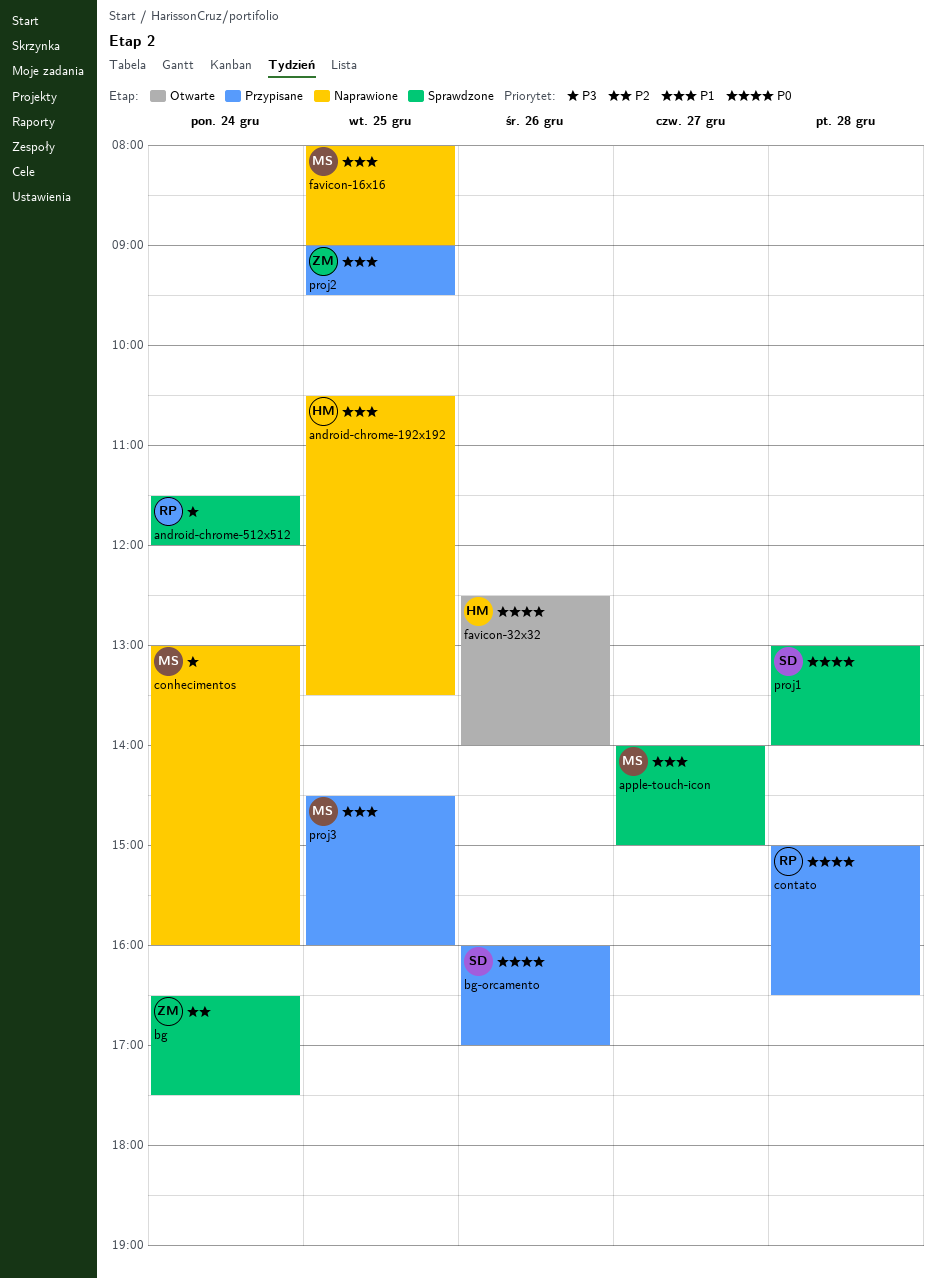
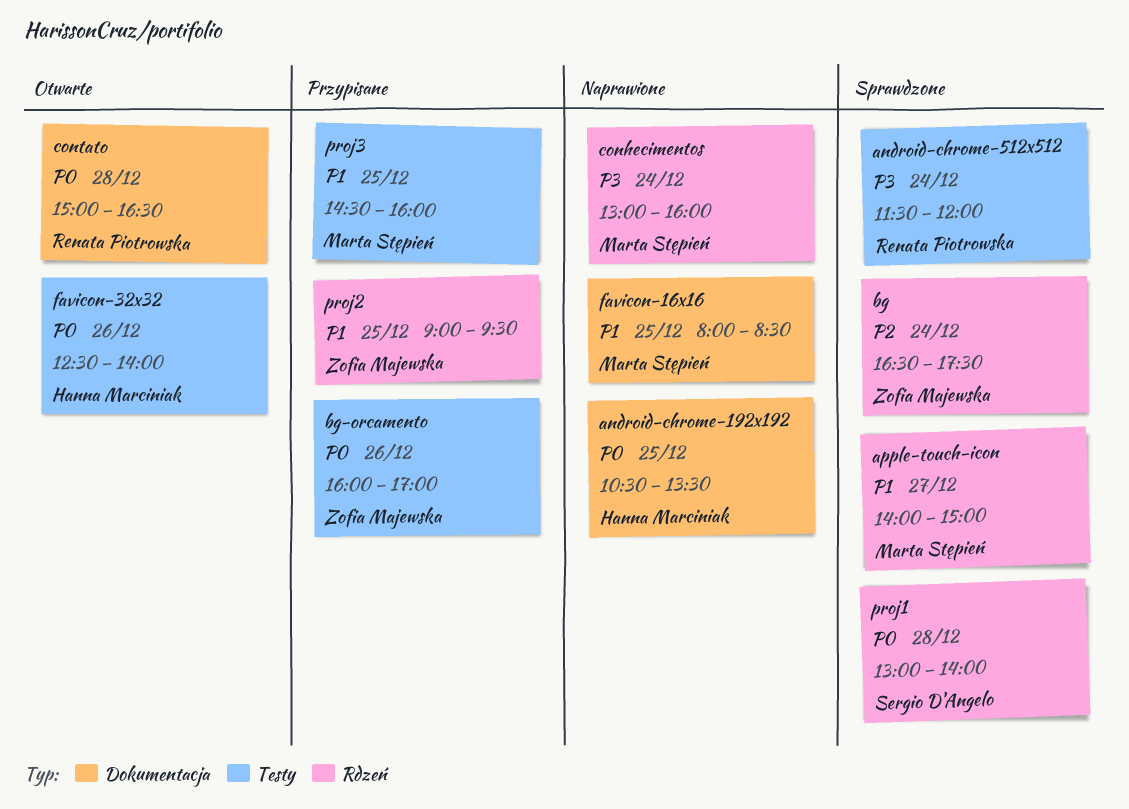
android-chrome-192x192, priority: P1 -> P0
bg-orcamento, owner: Sergio D'Angelo -> Zofia Majewska
contato, status: Przypisane -> Otwarte
favicon-16x16, ends: 09:00 -> 08:30

